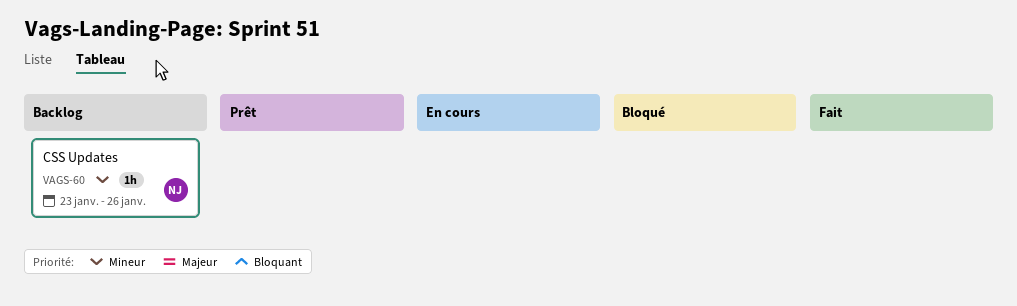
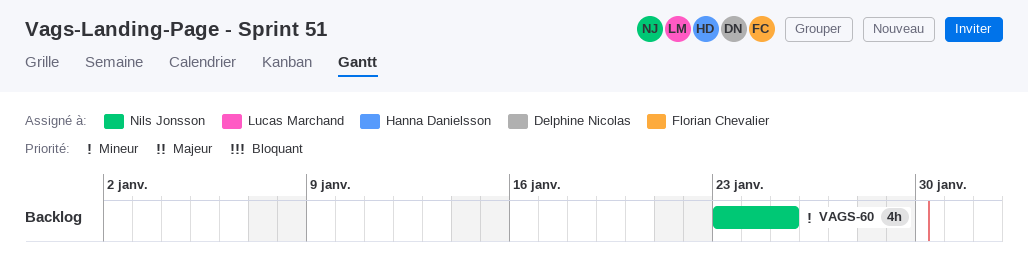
VAGS-60, estimate: 1h -> 4h
VAGS-60, due: Jan 26 -> Jan 25

